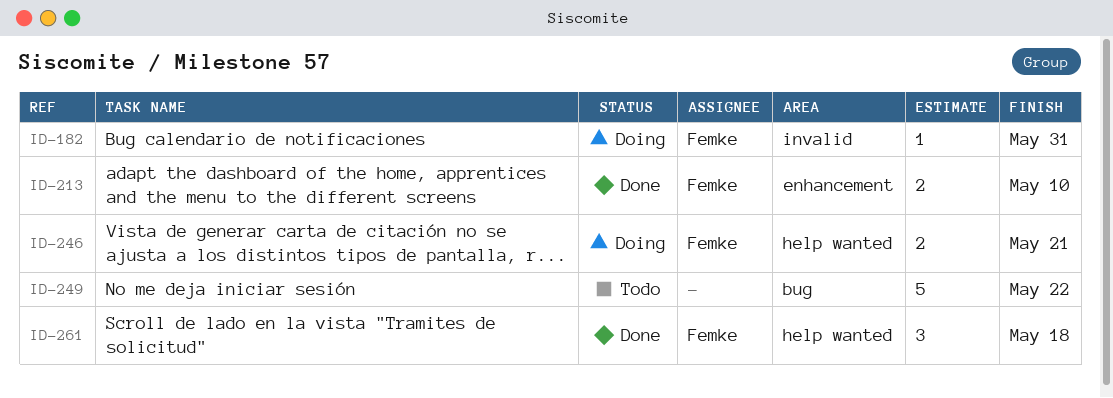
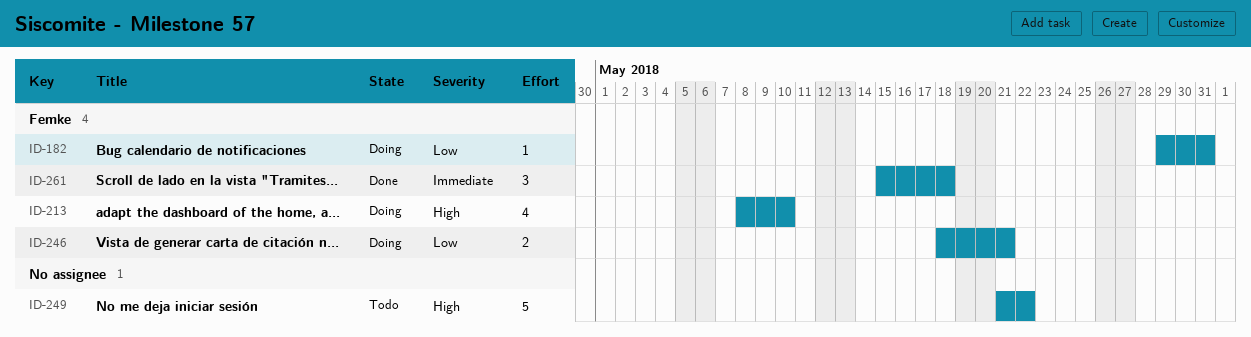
ID-213, status: Done -> Doing
ID-213, estimate: 2 -> 4

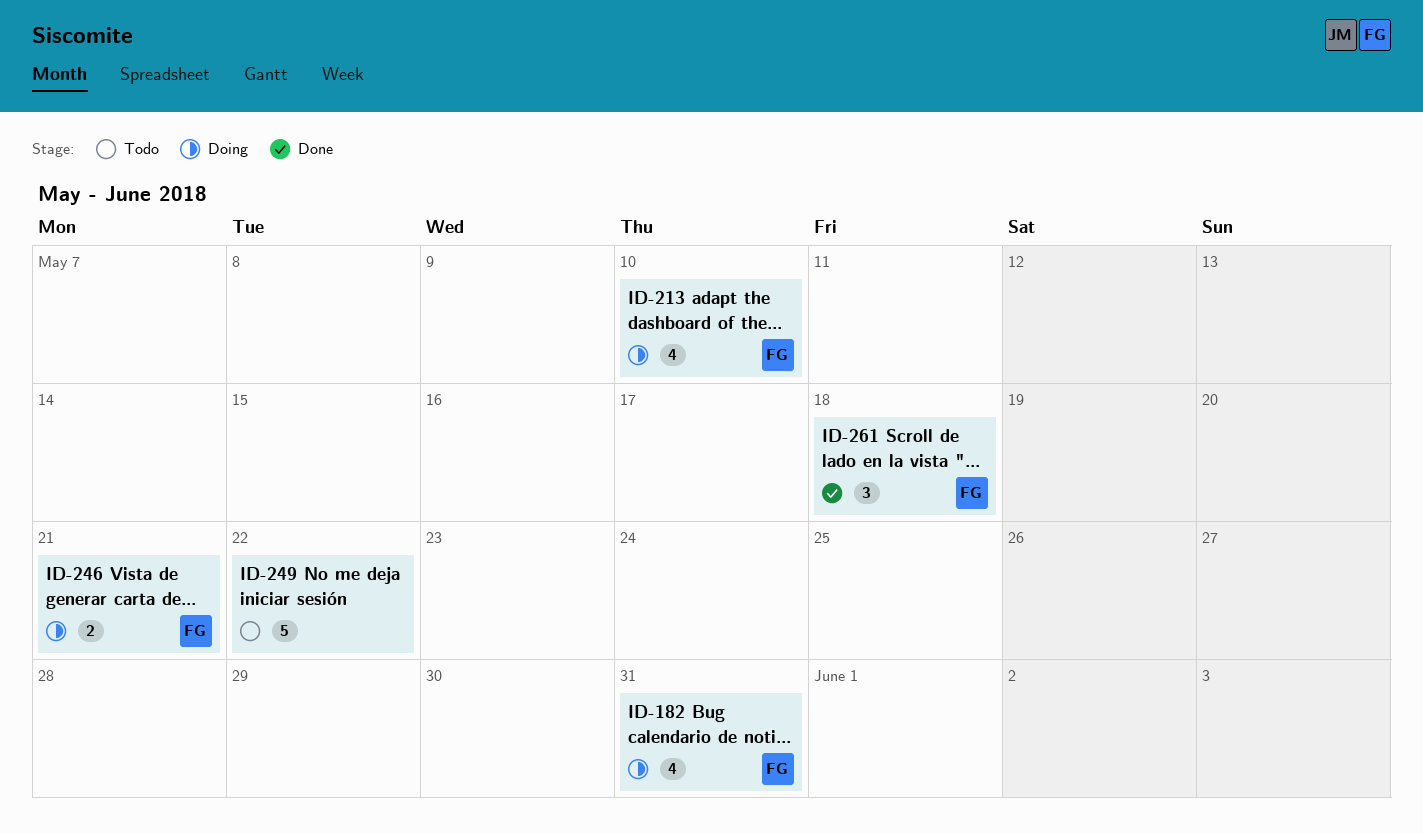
ID-182, estimate: 1 -> 4

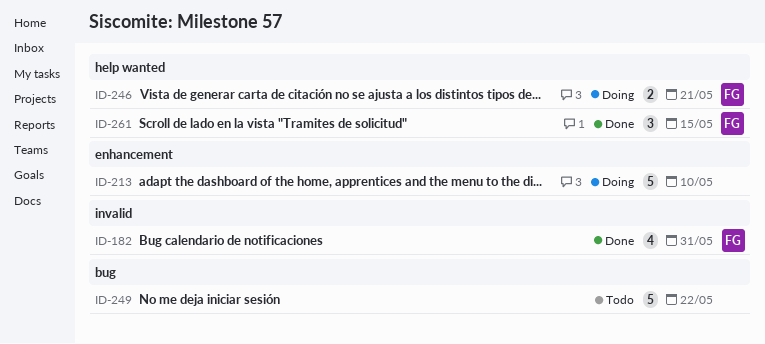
ID-182, status: Doing -> Done
ID-213, owner: FG -> none
ID-213, estimate: 4 -> 5
ID-261, due: May 18 -> May 15

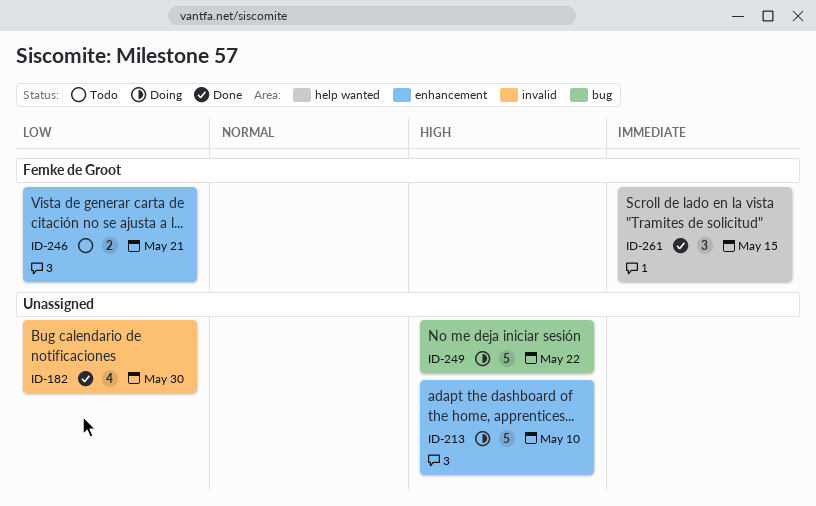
ID-182, owner: Femke de Groot -> none
ID-182, due: May 31 -> May 30
ID-246, status: Doing -> Todo
ID-246, label: help wanted -> enhancement
ID-249, status: Todo -> Doing

